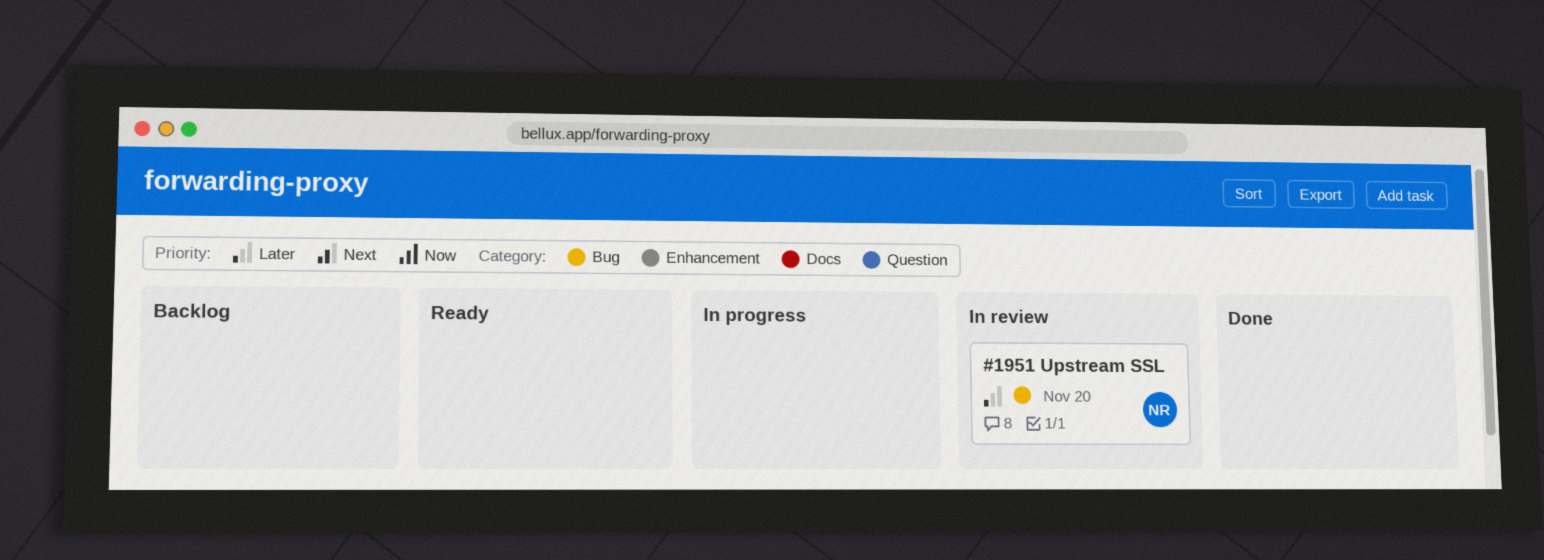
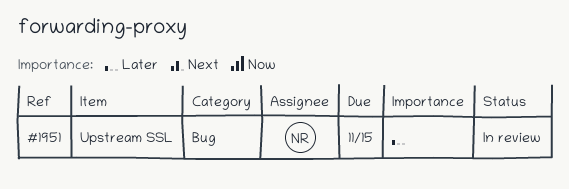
#1951, due: Nov 20 -> Nov 15

